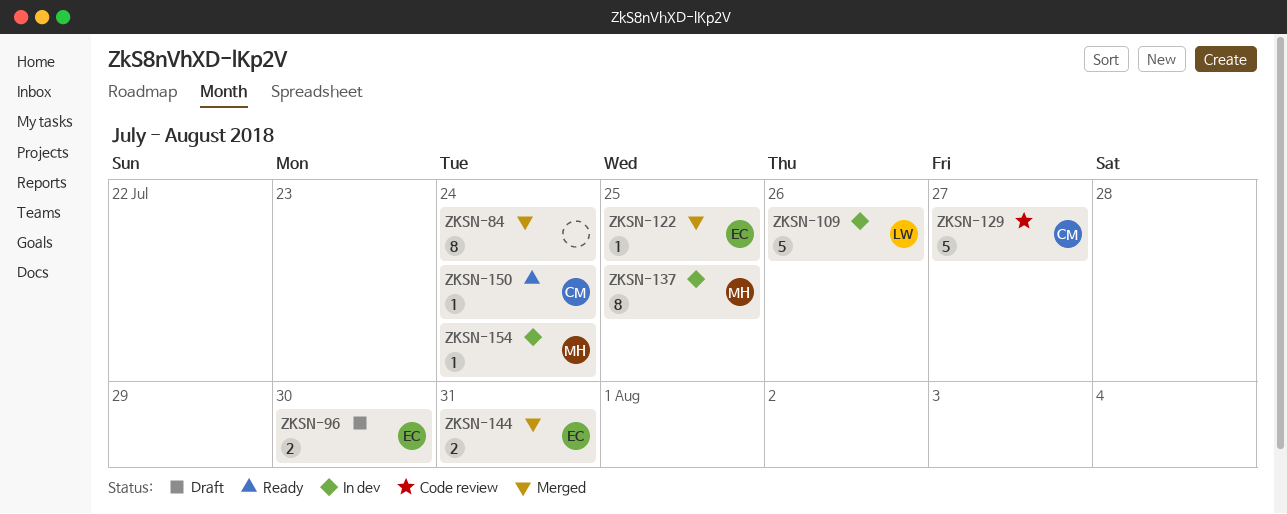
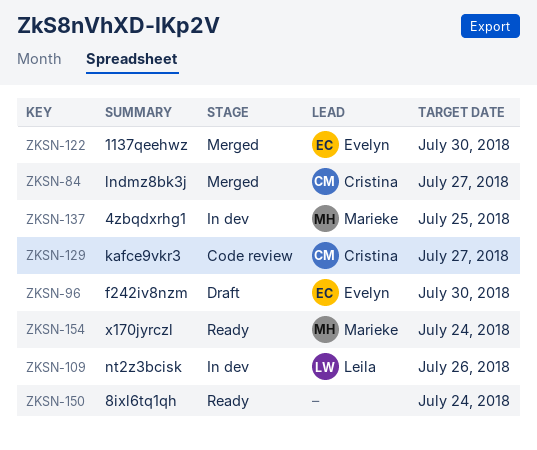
ZKSN-84, owner: none -> Cristina
ZKSN-84, due: Jul 24 -> Jul 27
ZKSN-122, due: Jul 25 -> Jul 30
ZKSN-144: present -> none
ZKSN-150, owner: Cristina -> none
ZKSN-154, status: In dev -> Ready

